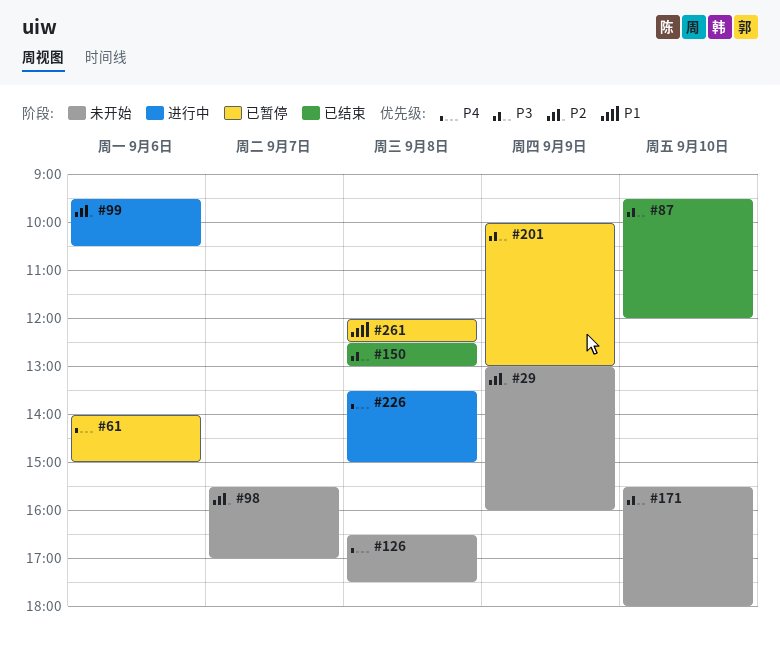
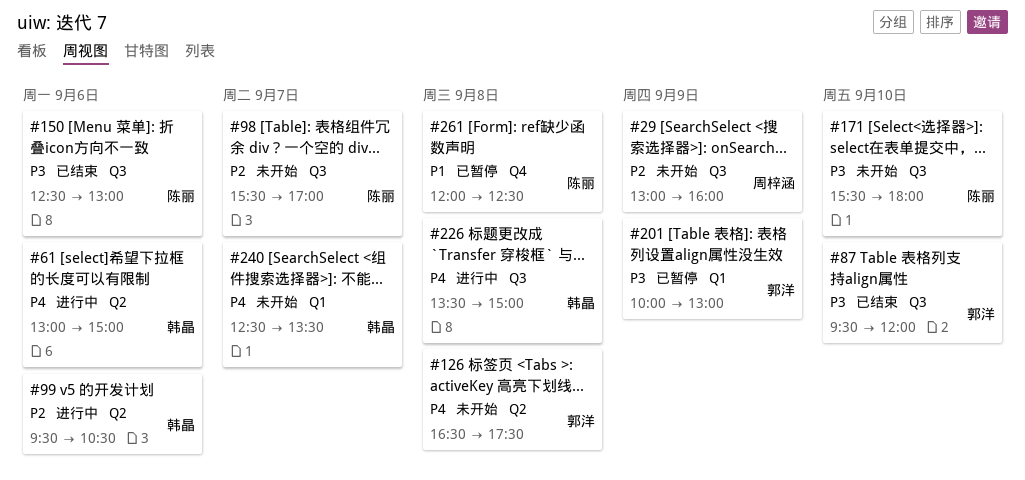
#61, status: 已暂停 -> 进行中
#61, begins: 14:00 -> 13:00
#150, day: Sep 8 -> Sep 6
#240: none -> present

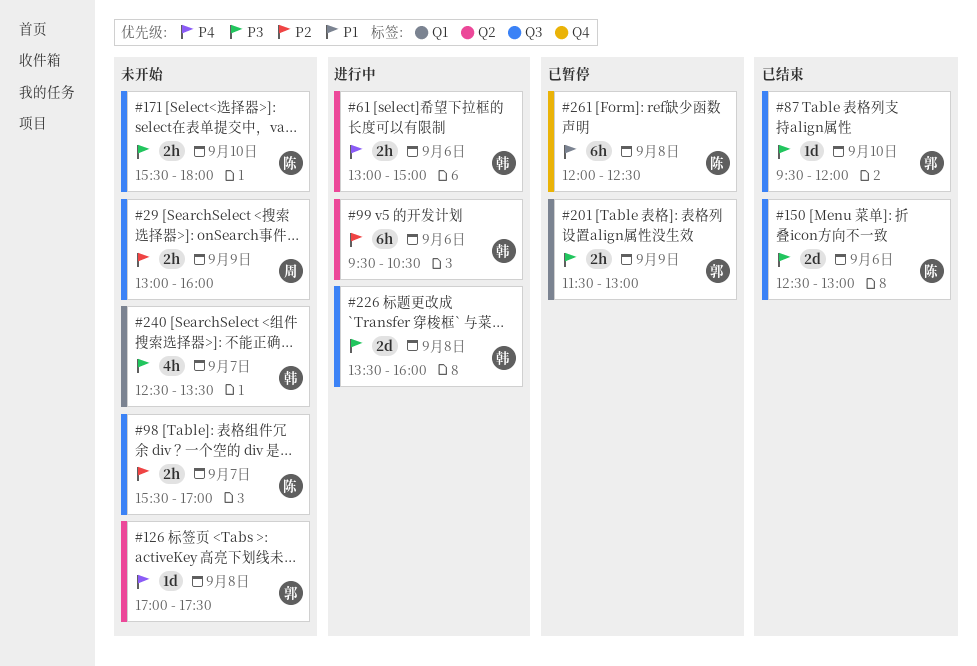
#126, begins: 16:30 -> 17:00
#201, begins: 10:00 -> 11:30
#226, priority: P4 -> P3
#226, ends: 15:00 -> 16:00
#240, priority: P4 -> P3

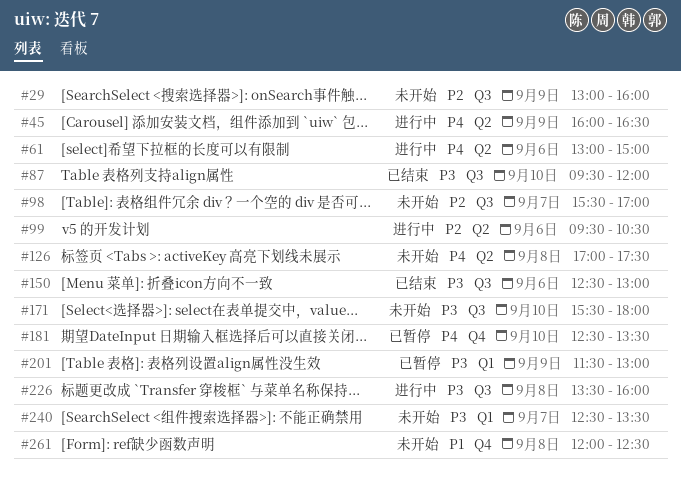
#45: none -> present
#181: none -> present
#261, status: 已暂停 -> 未开始

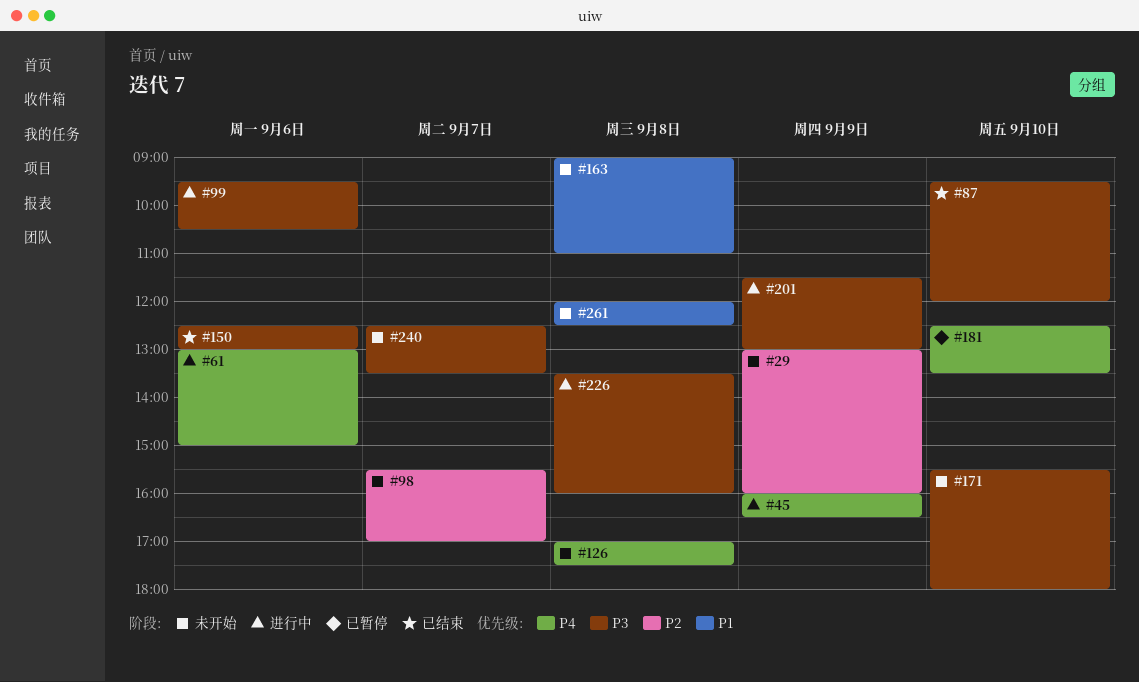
#99, priority: P2 -> P3
#163: none -> present
#201, status: 已暂停 -> 进行中

